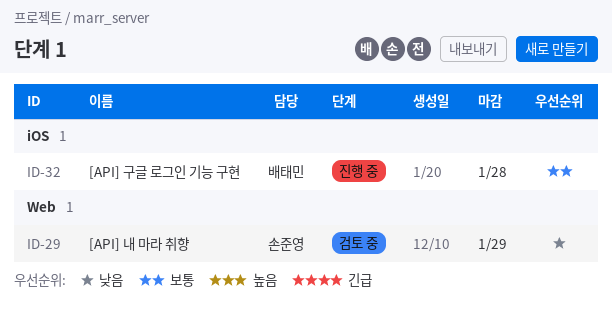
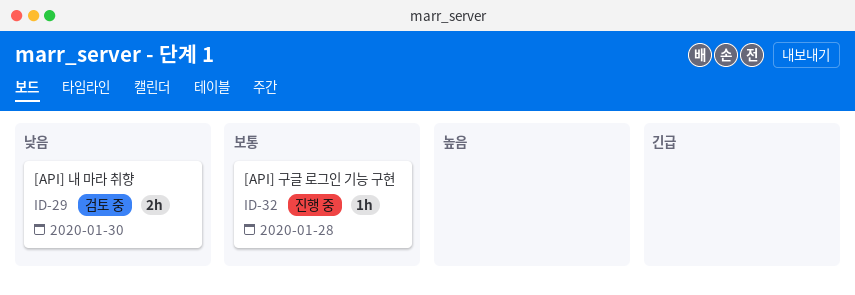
ID-29, due: Jan 29 -> Jan 30

